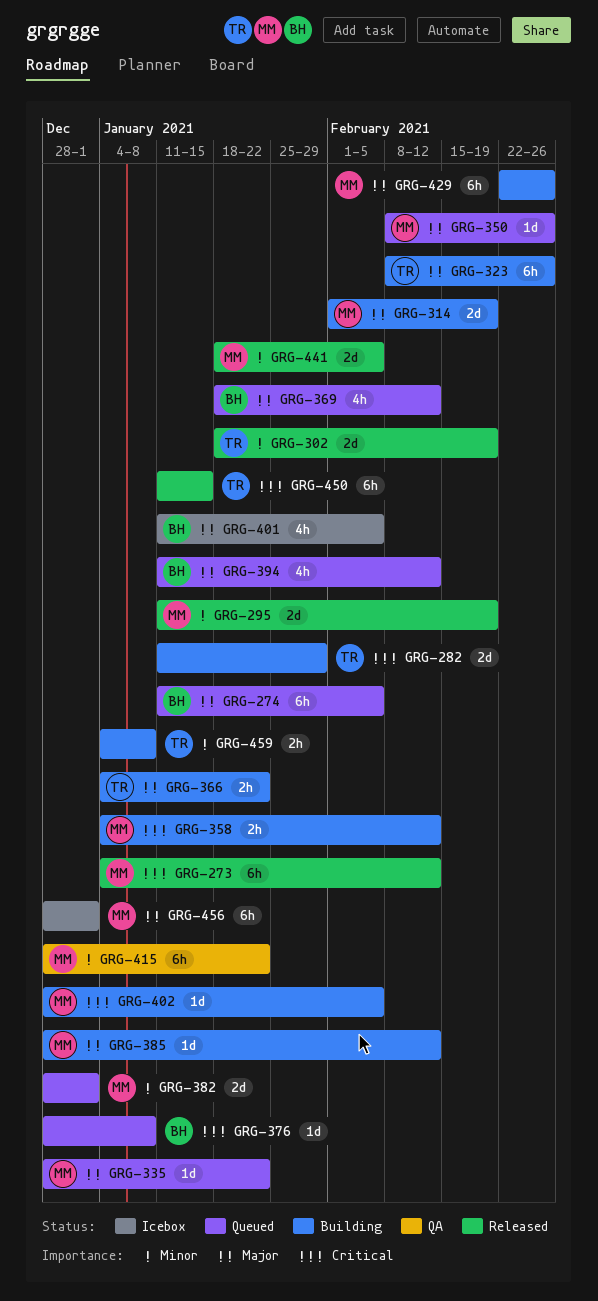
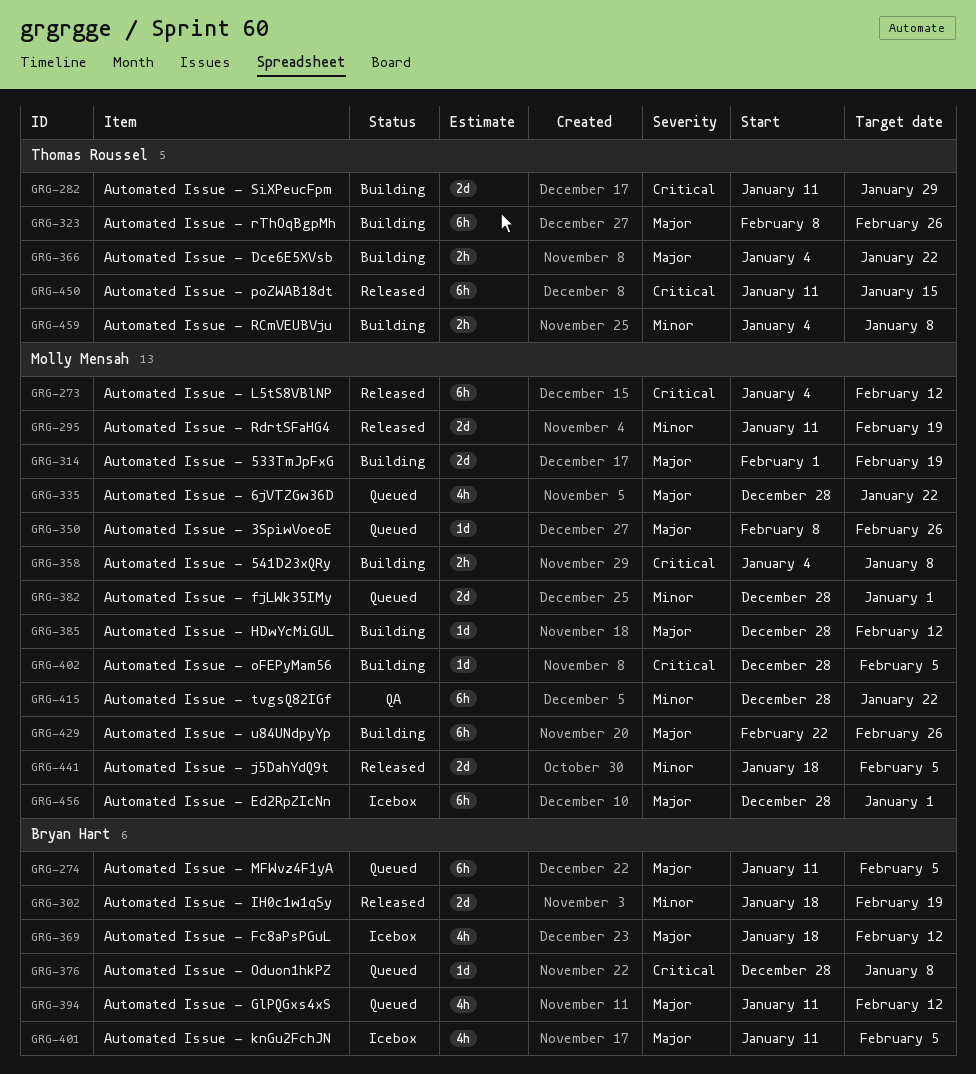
GRG-302, owner: Thomas Roussel -> Bryan Hart
GRG-335, estimate: 1d -> 4h
GRG-358, due: Feb 12 -> Jan 8
GRG-369, status: Queued -> Icebox

